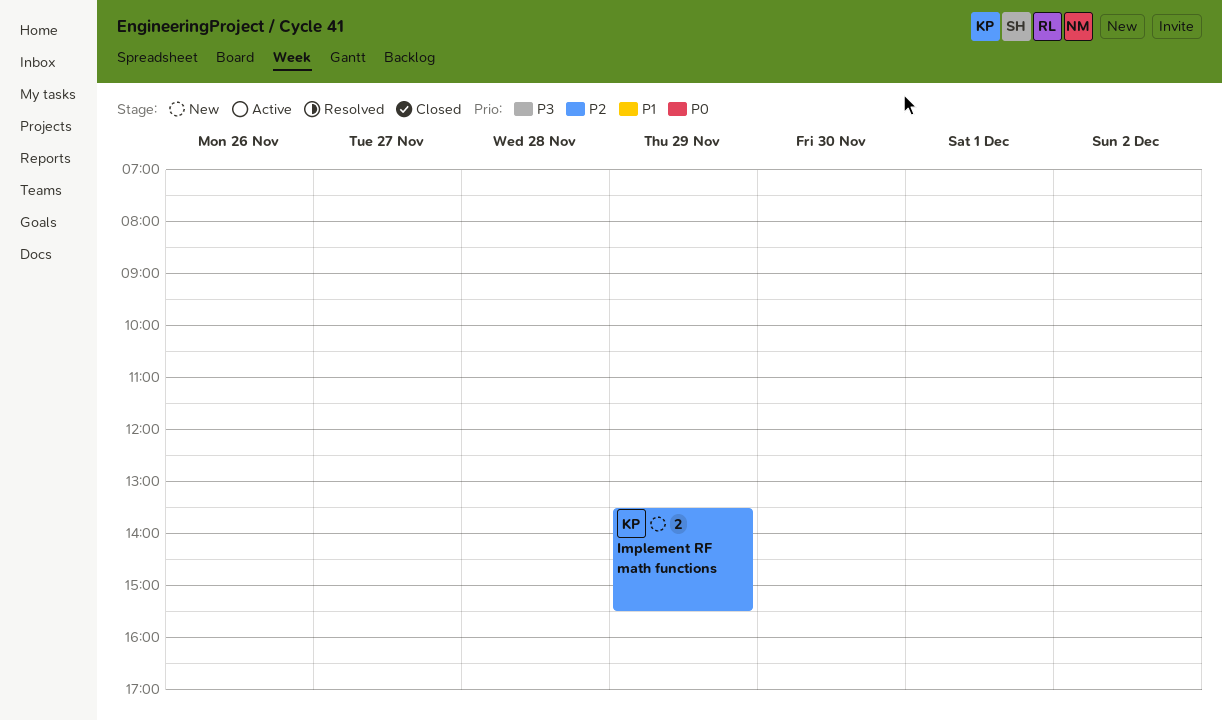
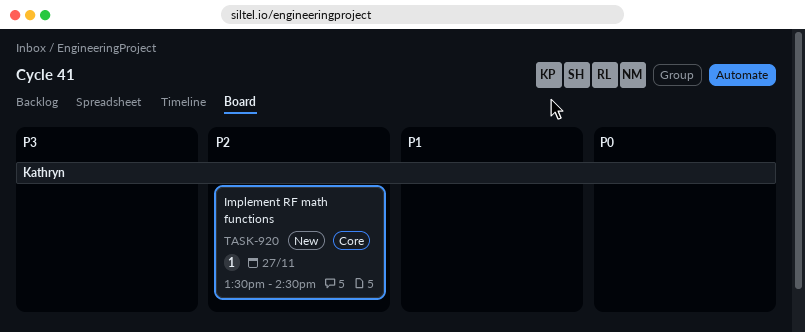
Implement RF math functions, estimate: 2 -> 1
Implement RF math functions, day: Nov 29 -> Nov 27
Implement RF math functions, ends: 15:30 -> 14:30

